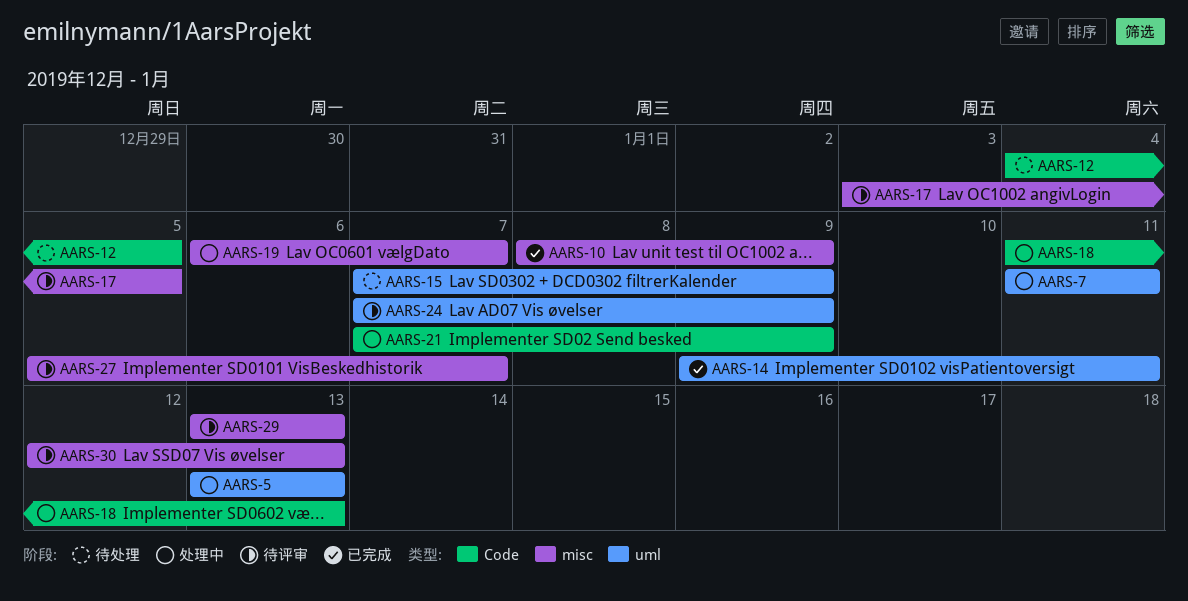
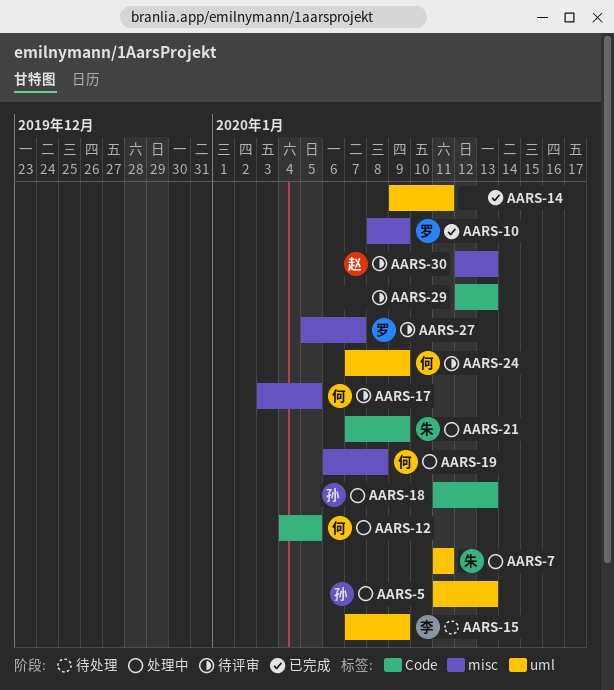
AARS-5, start: Jan 13 -> Jan 11
AARS-12, status: 待处理 -> 处理中
AARS-19, due: Jan 7 -> Jan 8
AARS-29, label: misc -> Code
AARS-29, start: Jan 13 -> Jan 12

